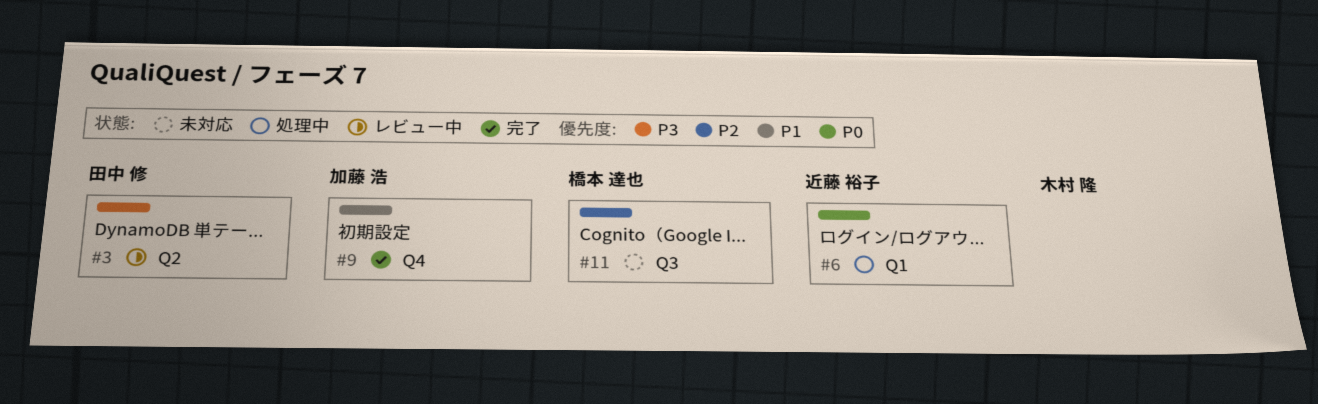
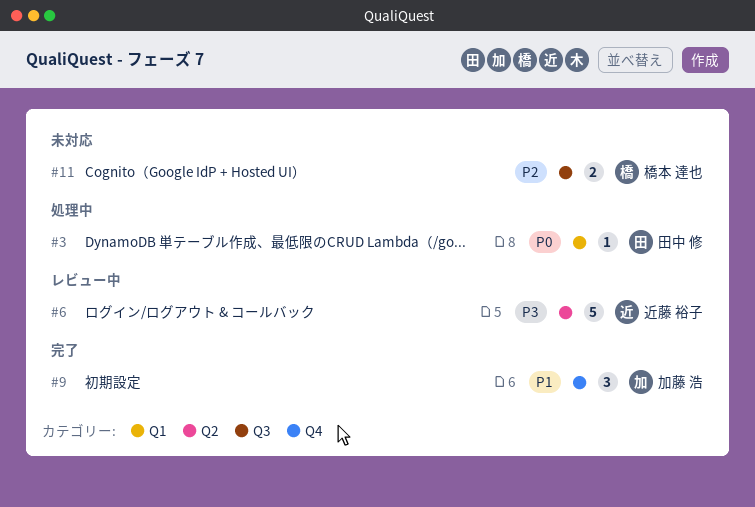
#3, status: レビュー中 -> 処理中
#3, priority: P3 -> P0
#3, label: Q2 -> Q1
#6, status: 処理中 -> レビュー中
#6, priority: P0 -> P3
#6, label: Q1 -> Q2

